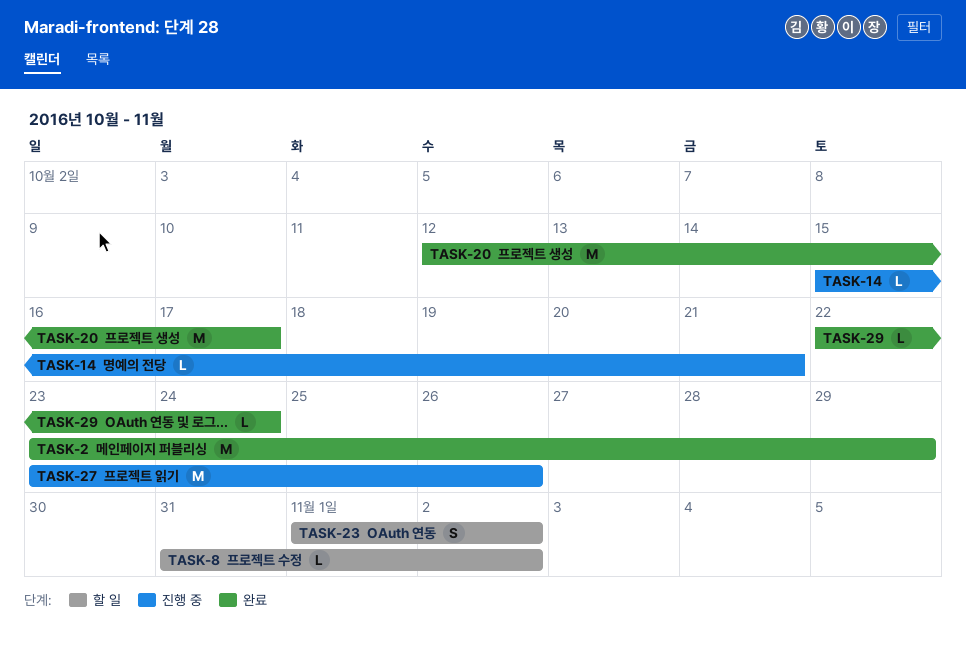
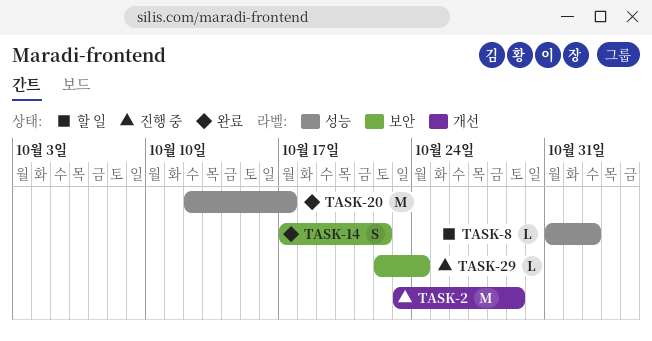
TASK-2, status: 완료 -> 진행 중
TASK-14, status: 진행 중 -> 완료
TASK-14, estimate: L -> S
TASK-14, start: Oct 15 -> Oct 17
TASK-14, due: Oct 21 -> Oct 22
TASK-23: present -> none
TASK-27: present -> none
TASK-29, status: 완료 -> 진행 중

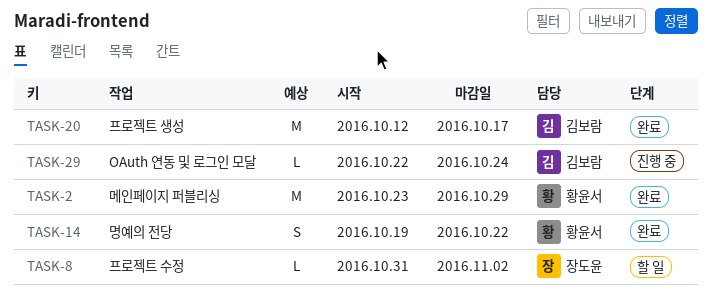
TASK-2, status: 진행 중 -> 완료
TASK-14, start: Oct 17 -> Oct 19

